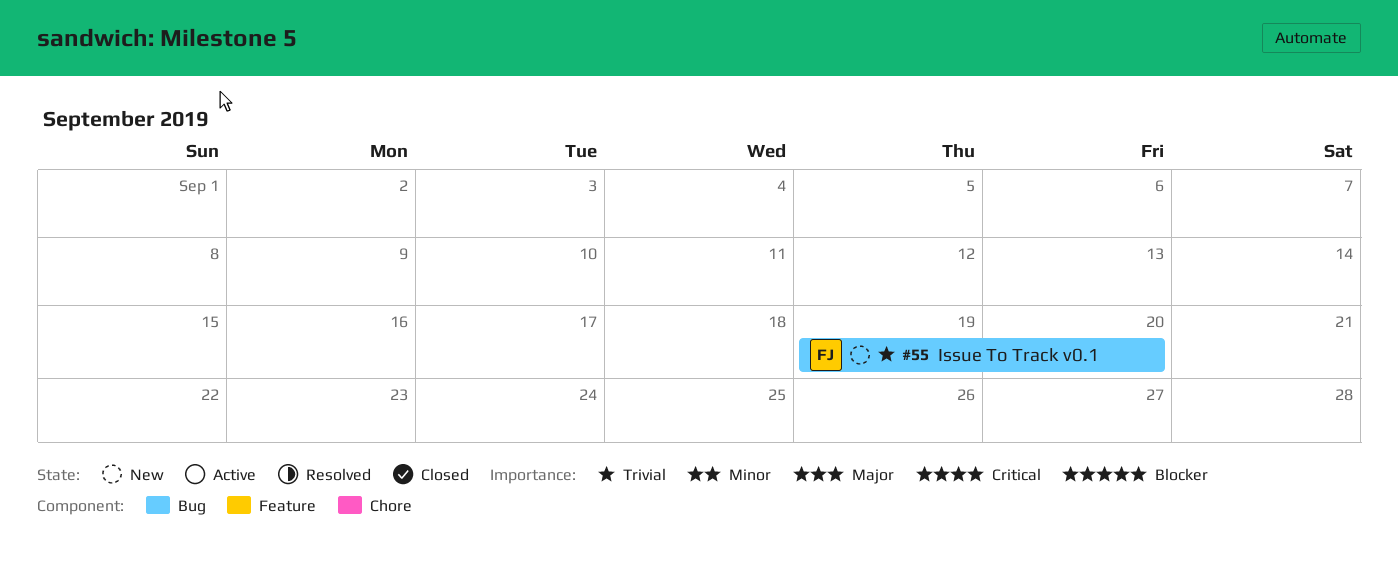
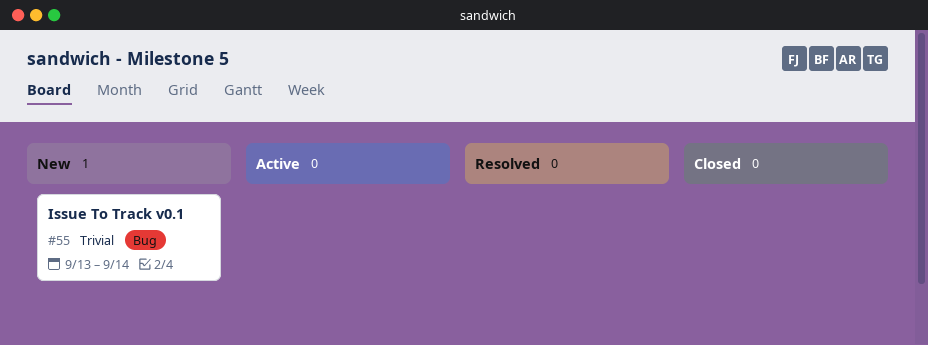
#55, start: Sep 19 -> Sep 13
#55, due: Sep 20 -> Sep 14

